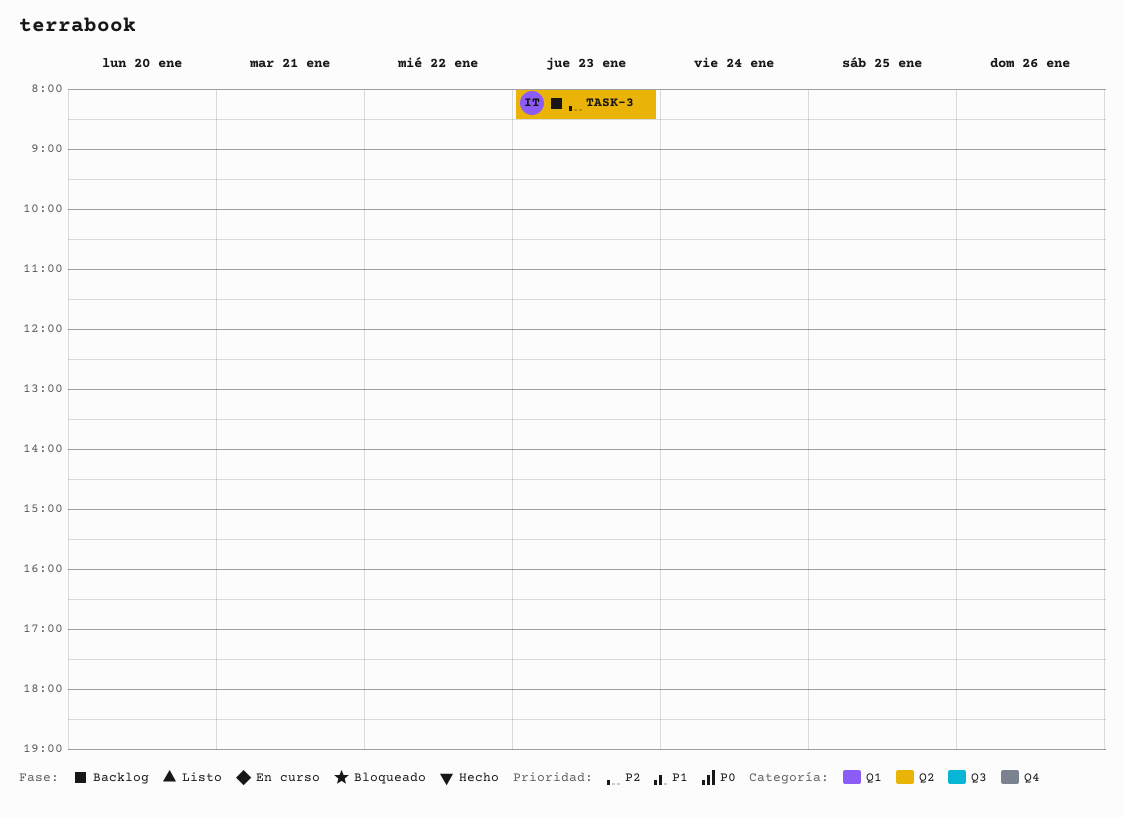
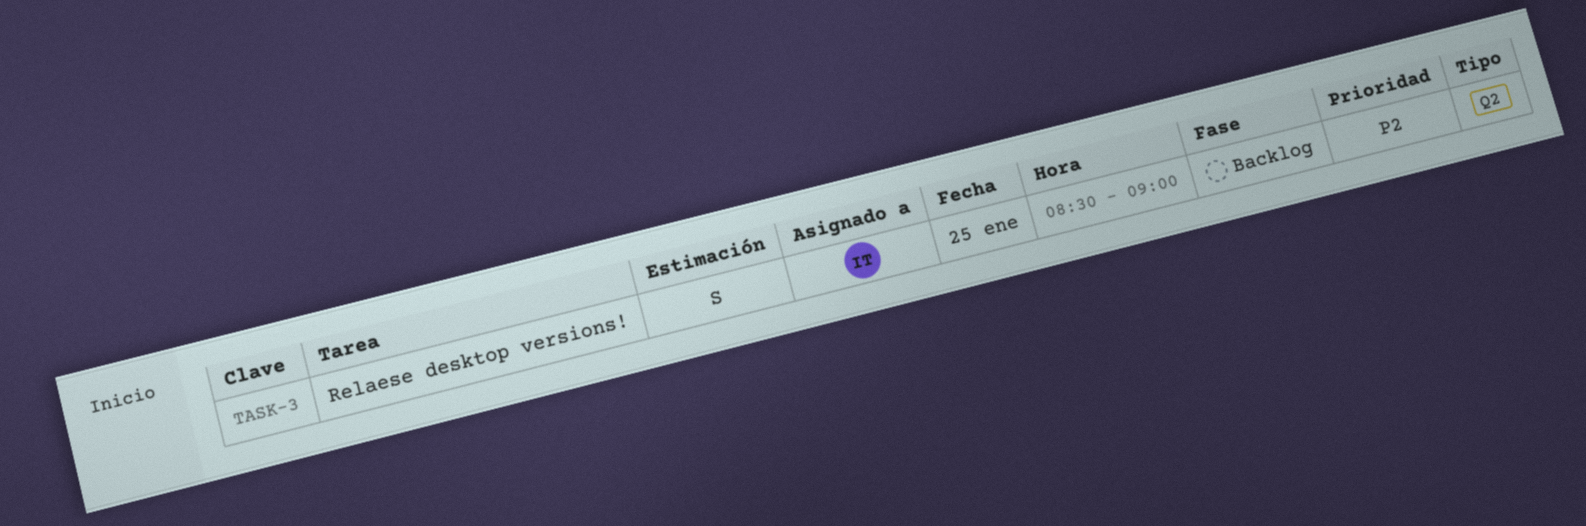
TASK-3, day: Jan 23 -> Jan 25
TASK-3, begins: 08:00 -> 08:30
TASK-3, ends: 08:30 -> 09:00

